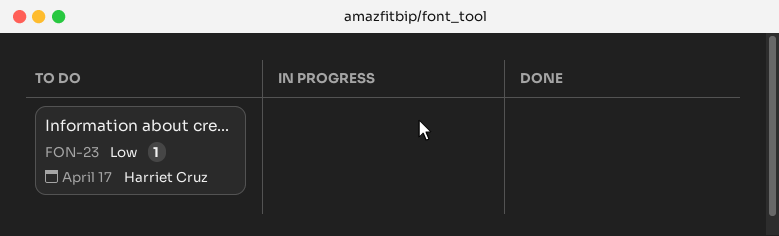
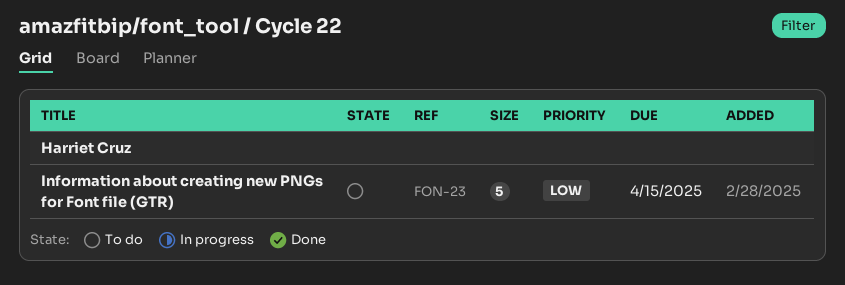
FON-23, estimate: 1 -> 5
FON-23, due: Apr 17 -> Apr 15

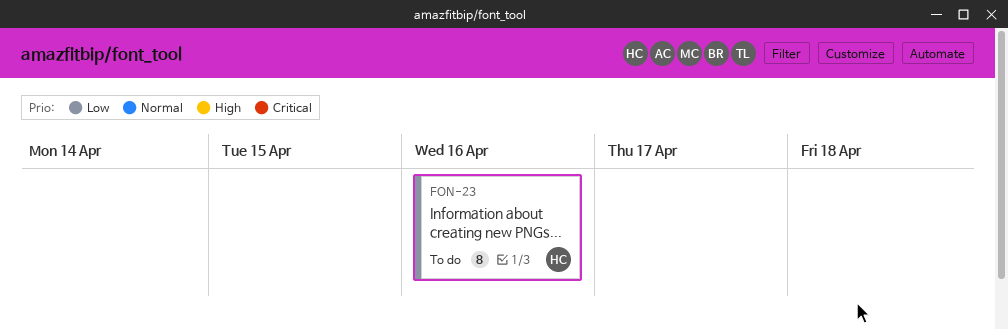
FON-23, estimate: 5 -> 8
FON-23, due: Apr 15 -> Apr 16

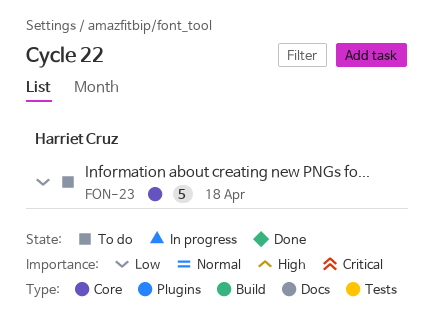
FON-23, estimate: 8 -> 5
FON-23, due: Apr 16 -> Apr 18

